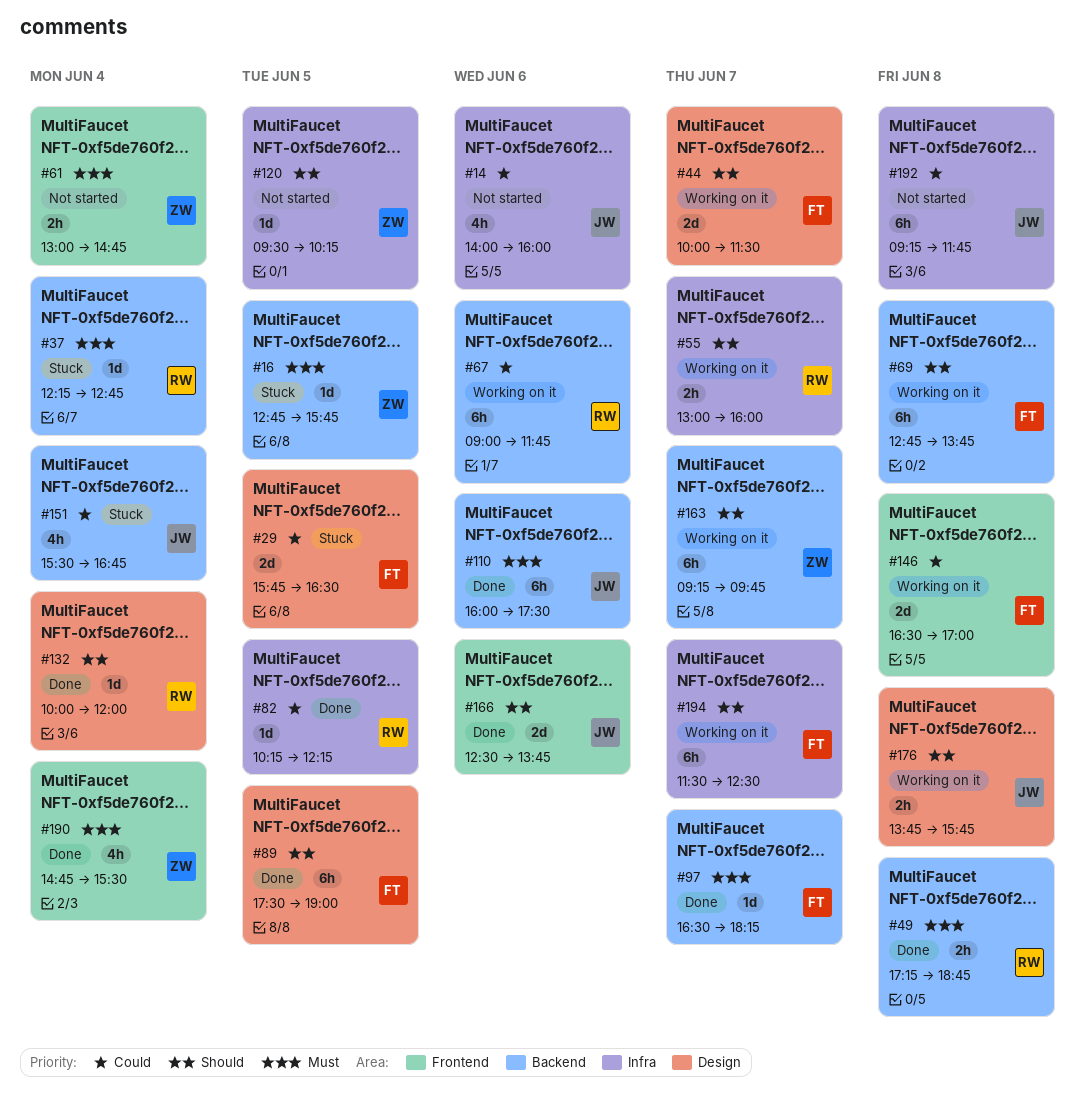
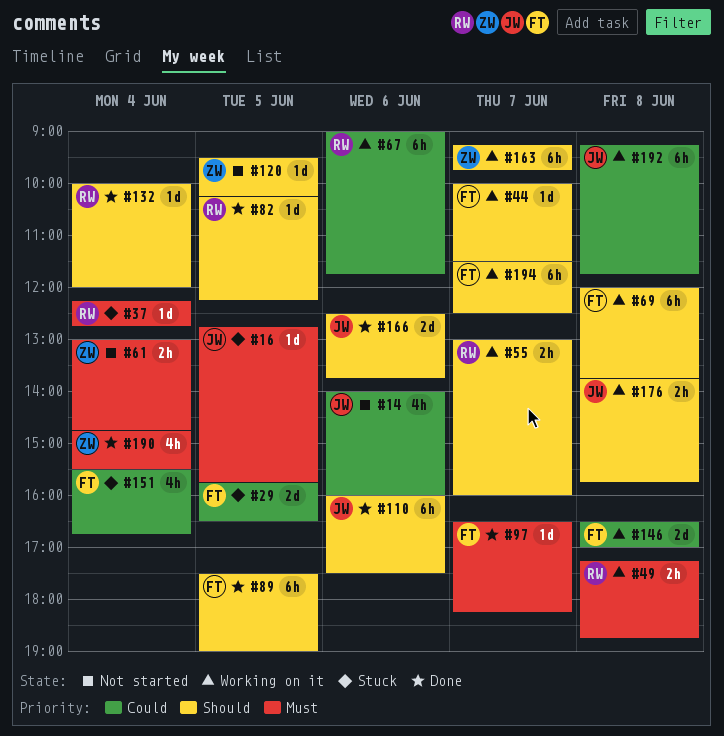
#16, owner: ZW -> JW
#44, estimate: 2d -> 1d
#49, status: Done -> Working on it
#69, begins: 12:45 -> 12:00
#82, priority: Could -> Should
#110, priority: Must -> Should
#151, owner: JW -> FT
#192, status: Not started -> Working on it

